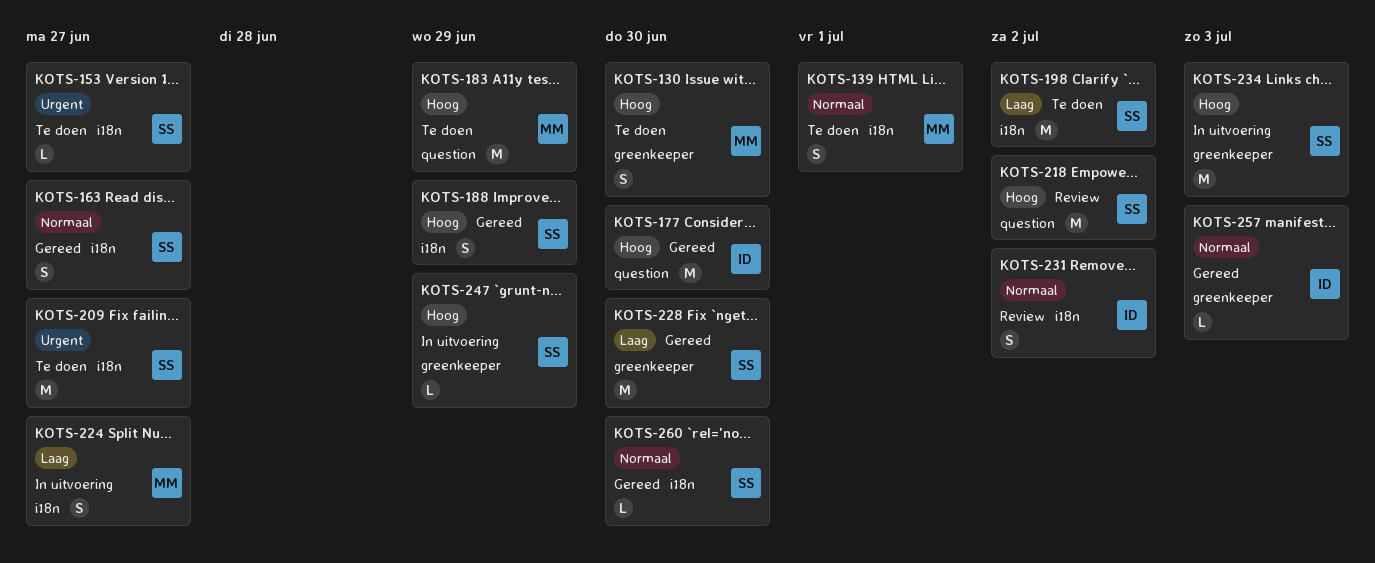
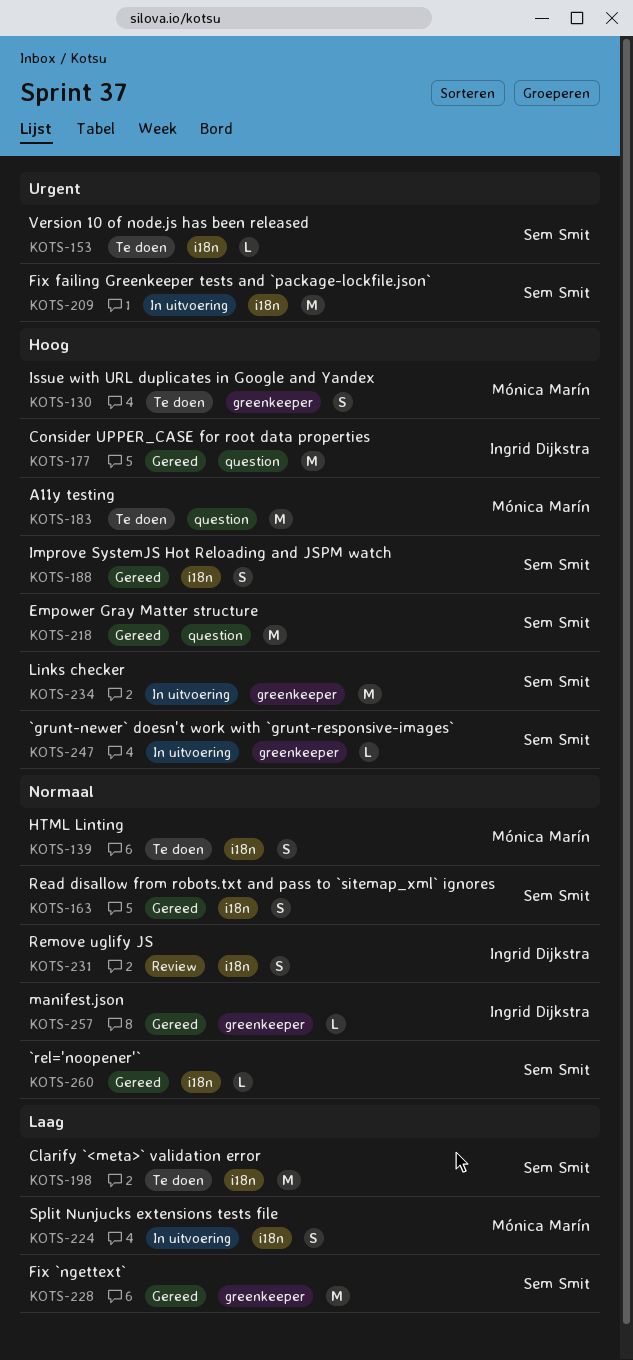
KOTS-209, status: Te doen -> In uitvoering
KOTS-218, status: Review -> Gereed

